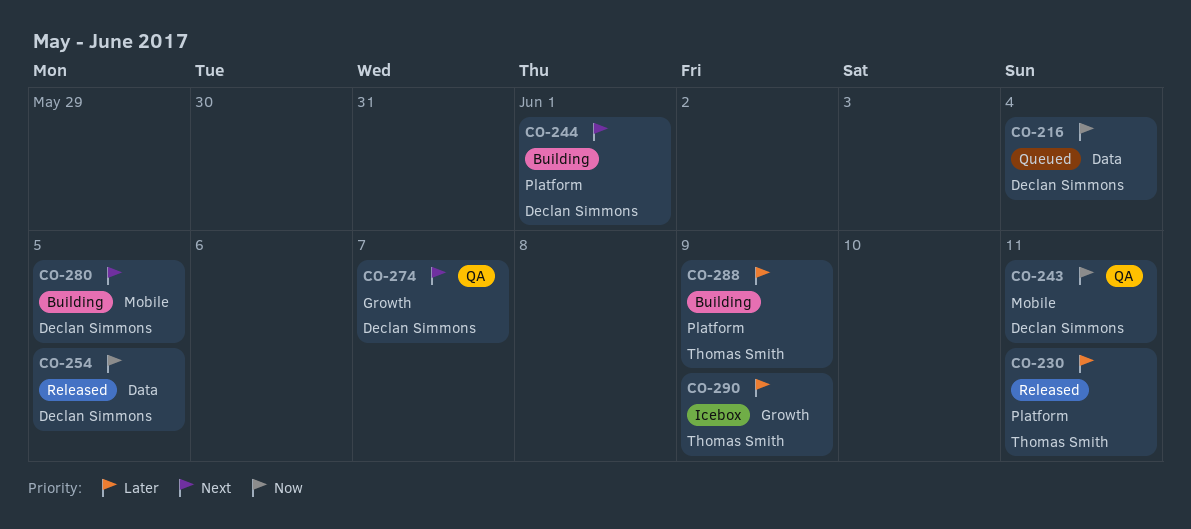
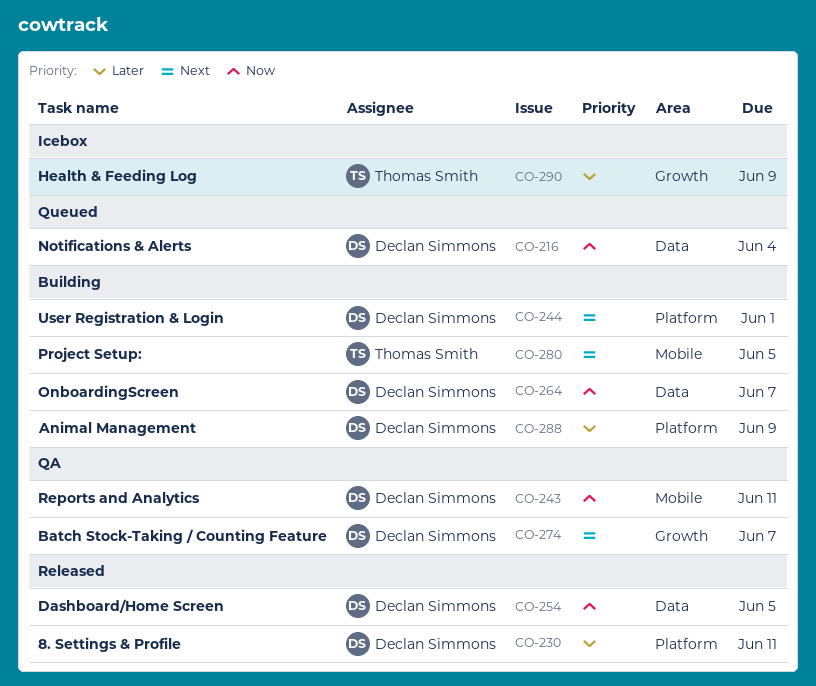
CO-230, owner: Thomas Smith -> Declan Simmons
CO-264: none -> present
CO-280, owner: Declan Simmons -> Thomas Smith
CO-288, owner: Thomas Smith -> Declan Simmons

